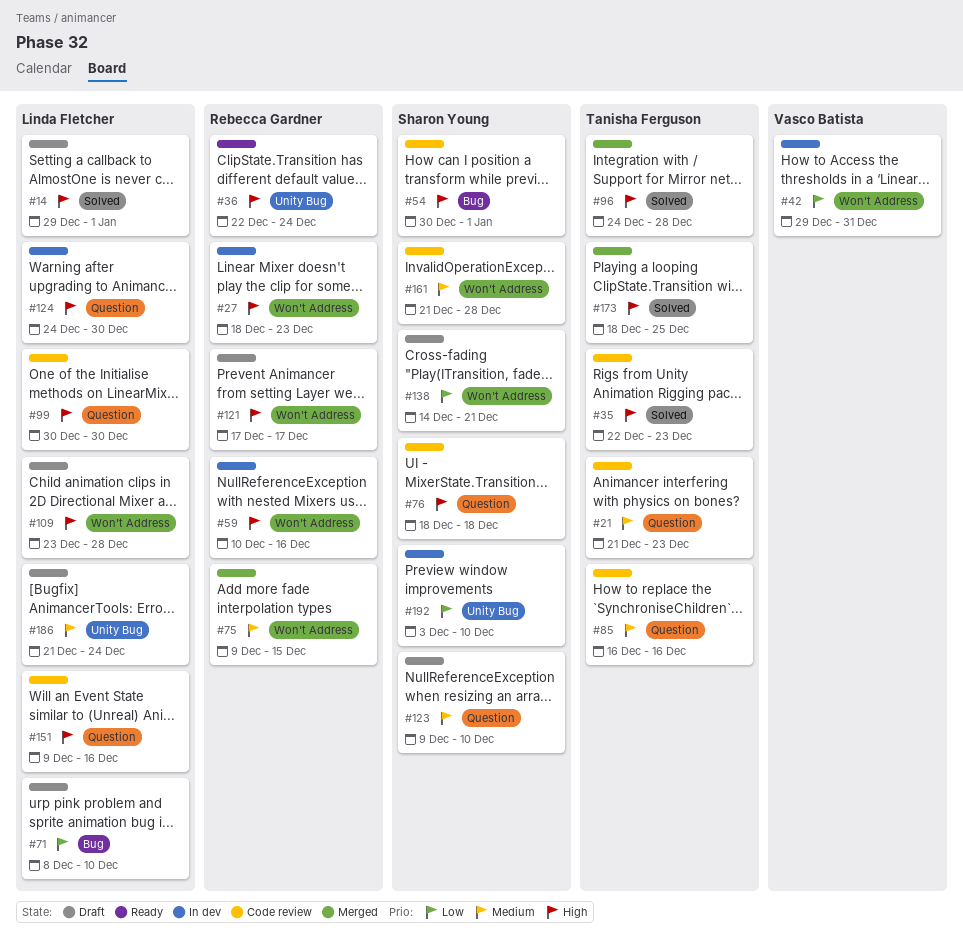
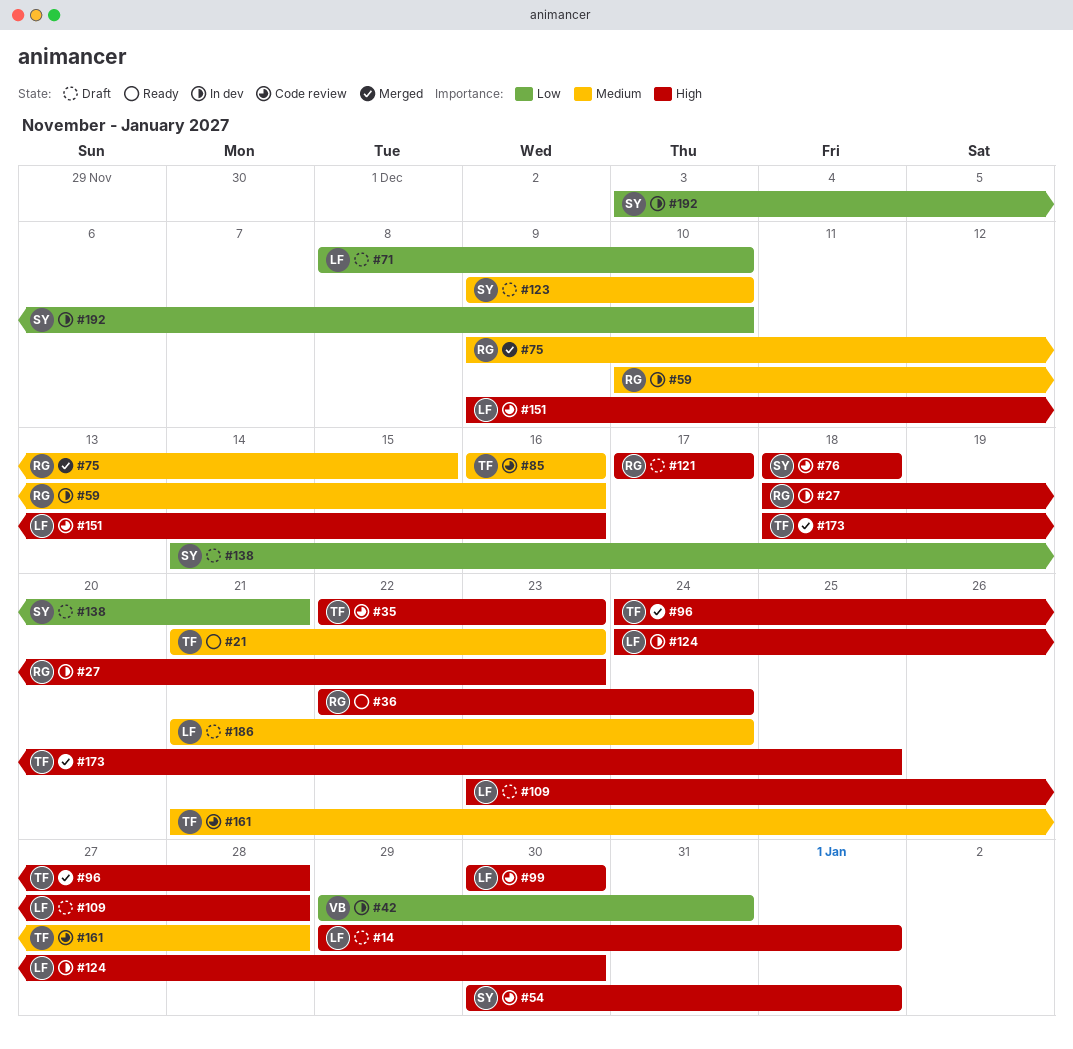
#21, status: Code review -> Ready
#59, priority: High -> Medium
#161, owner: Sharon Young -> Tanisha Ferguson

